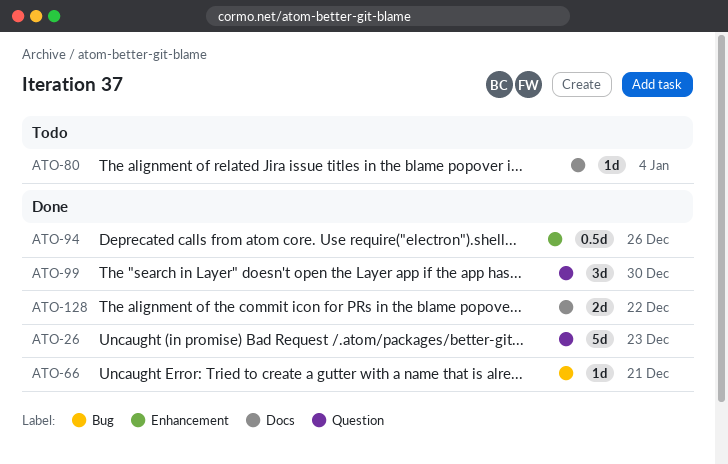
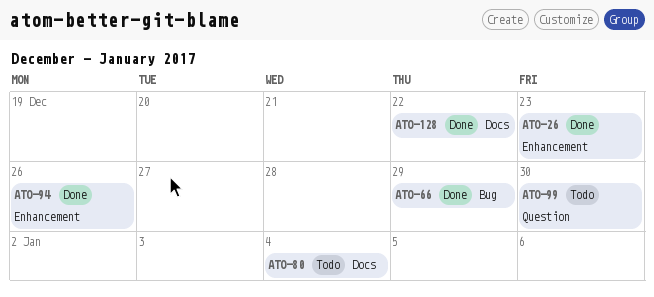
ATO-26, label: Question -> Enhancement
ATO-66, due: Dec 21 -> Dec 29
ATO-99, status: Done -> Todo

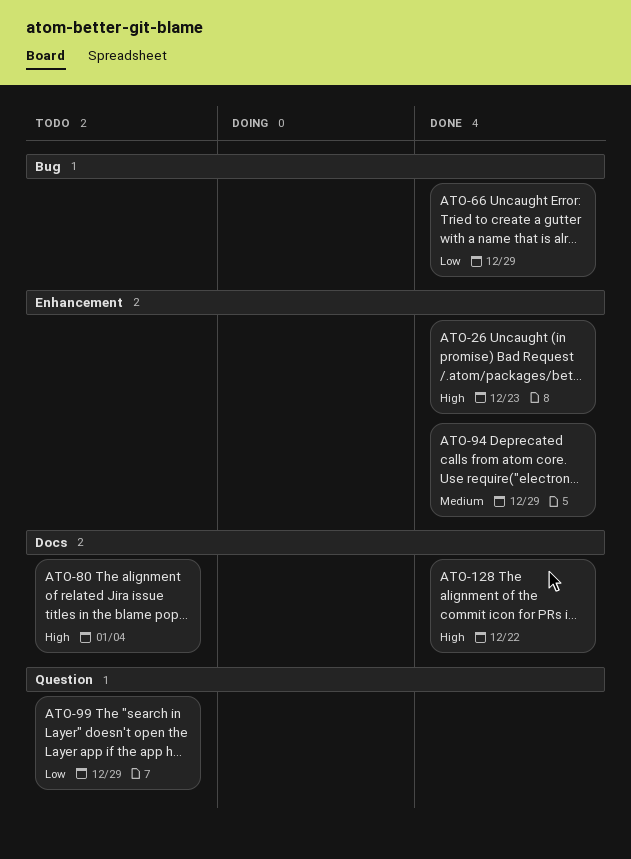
ATO-94, due: Dec 26 -> Dec 29
ATO-99, due: Dec 30 -> Dec 29

